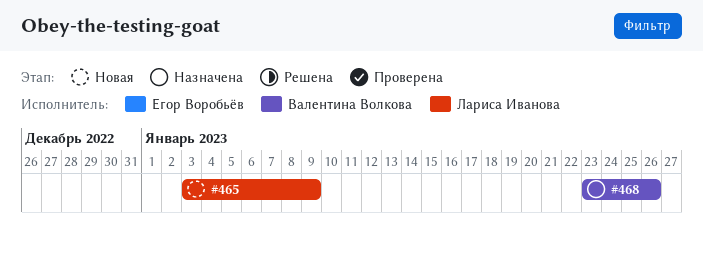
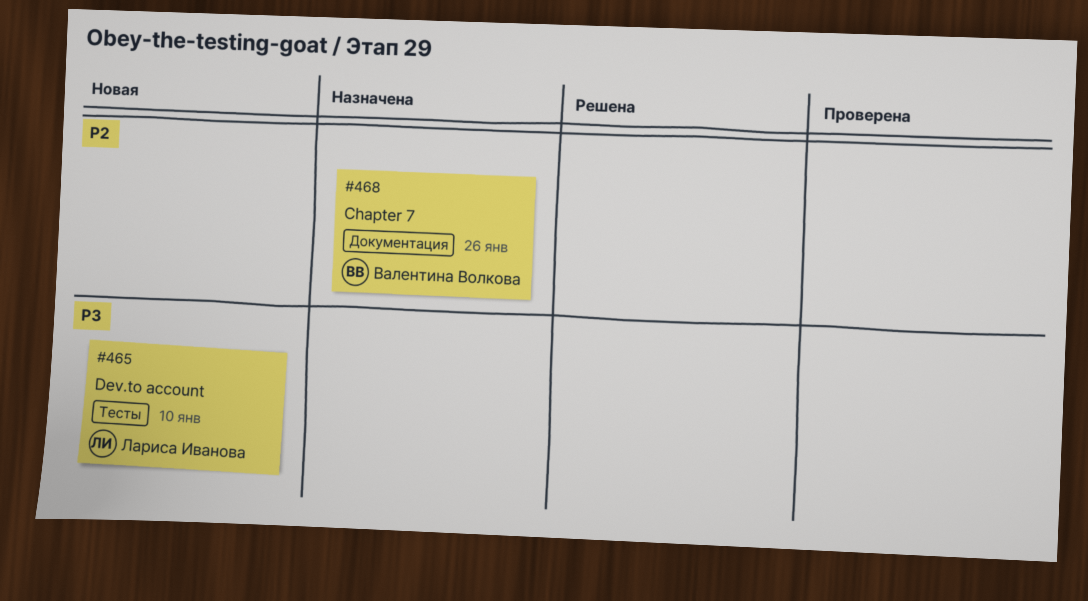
#465, due: Jan 9 -> Jan 10

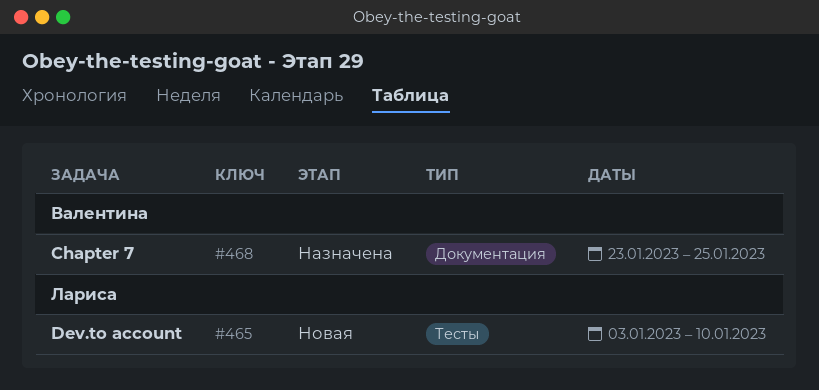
#468, due: Jan 26 -> Jan 25

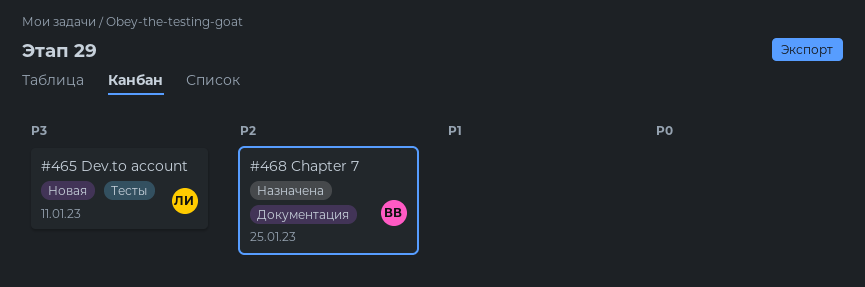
#465, due: Jan 10 -> Jan 11

